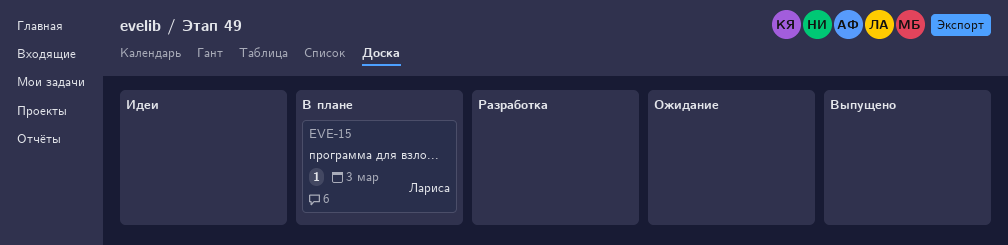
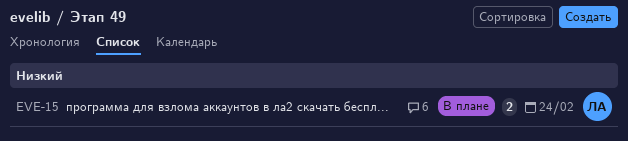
EVE-15, estimate: 1 -> 2
EVE-15, due: Mar 3 -> Feb 24

